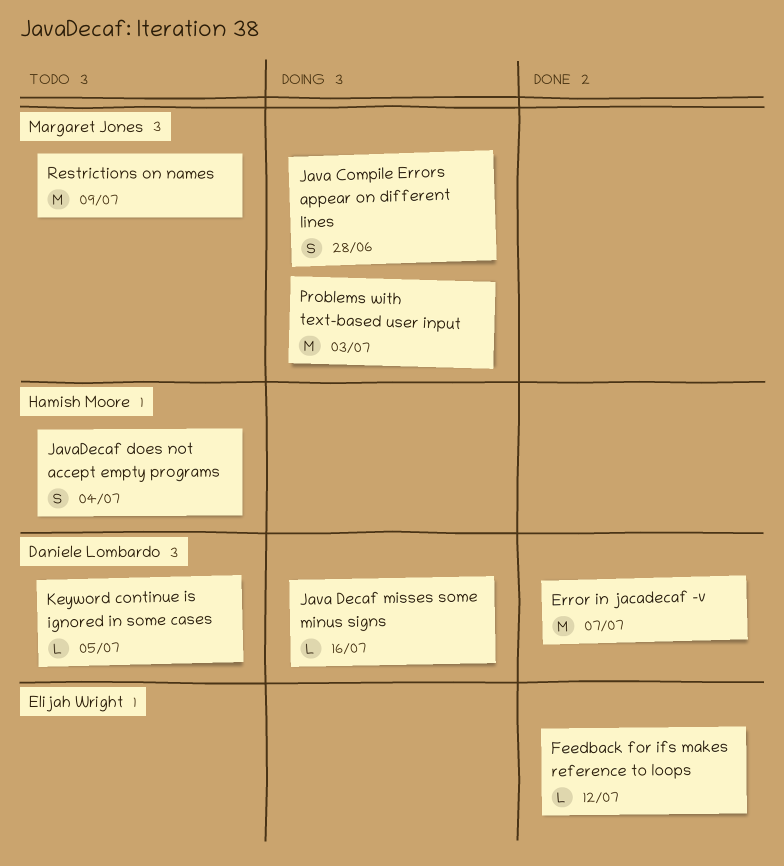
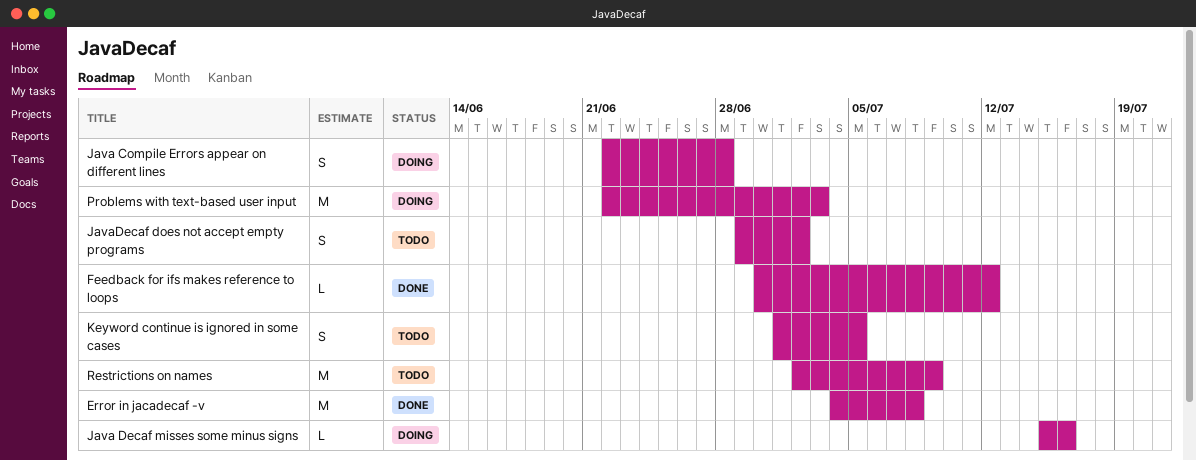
Error in jacadecaf -v, due: Jul 7 -> Jul 8
JavaDecaf does not accept empty programs, due: Jul 4 -> Jul 2
Keyword continue is ignored in some cases, estimate: L -> S

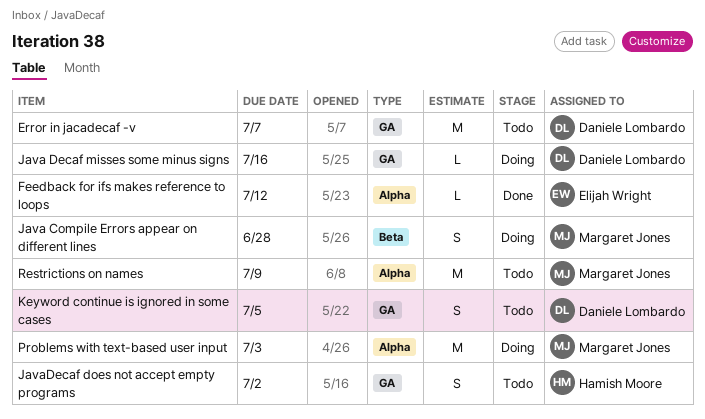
Error in jacadecaf -v, status: Done -> Todo
Error in jacadecaf -v, due: Jul 8 -> Jul 7

